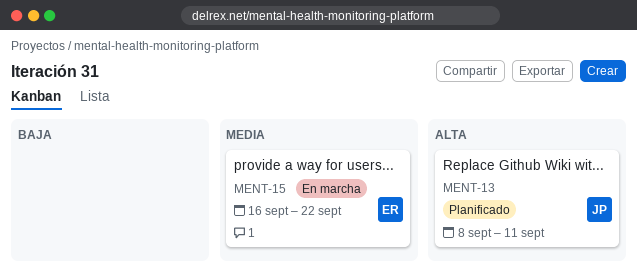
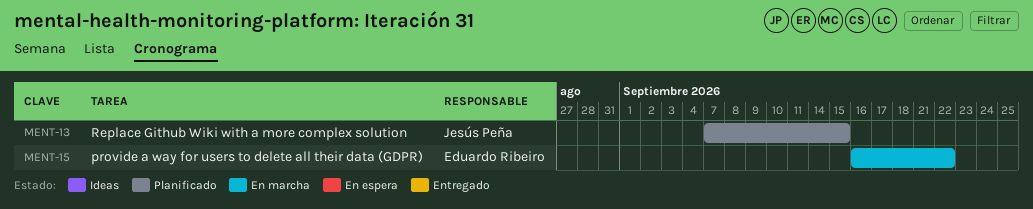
MENT-13, start: Sep 8 -> Sep 7
MENT-13, due: Sep 11 -> Sep 15

